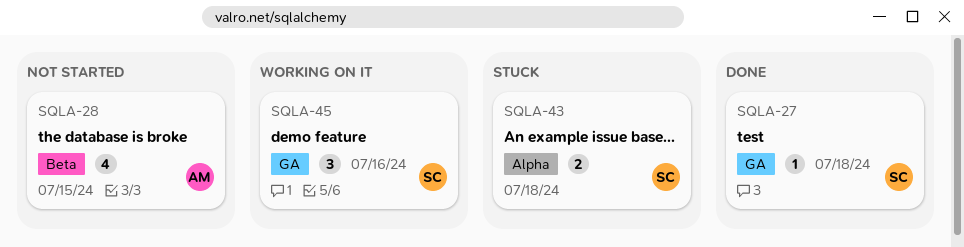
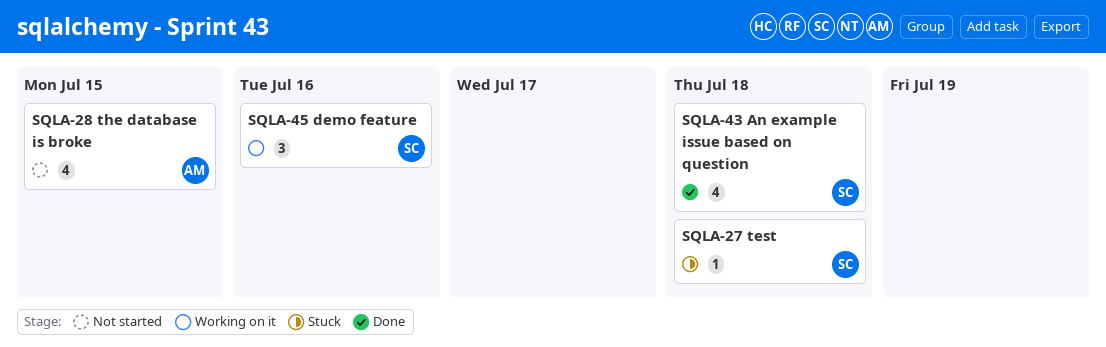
SQLA-27, status: Done -> Stuck
SQLA-43, status: Stuck -> Done
SQLA-43, estimate: 2 -> 4

